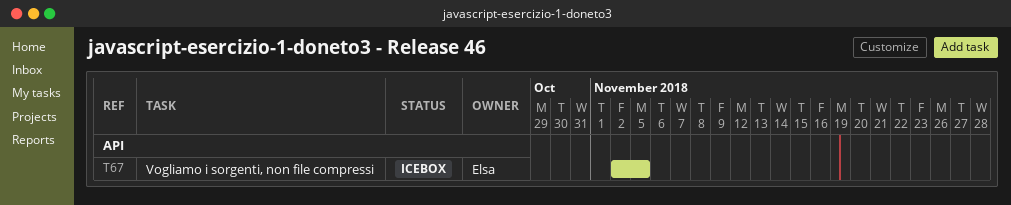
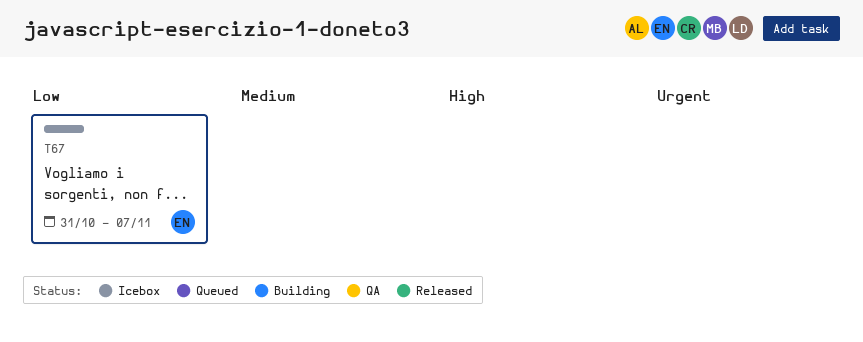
T67, start: Nov 2 -> Oct 31
T67, due: Nov 5 -> Nov 7

